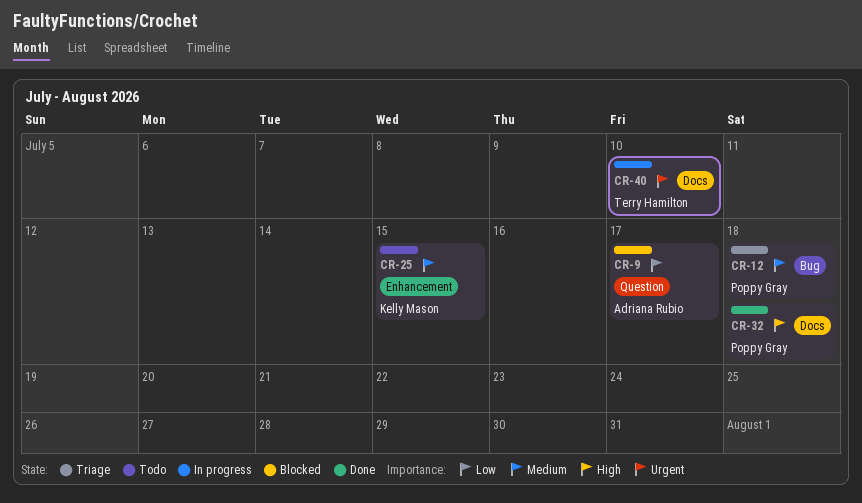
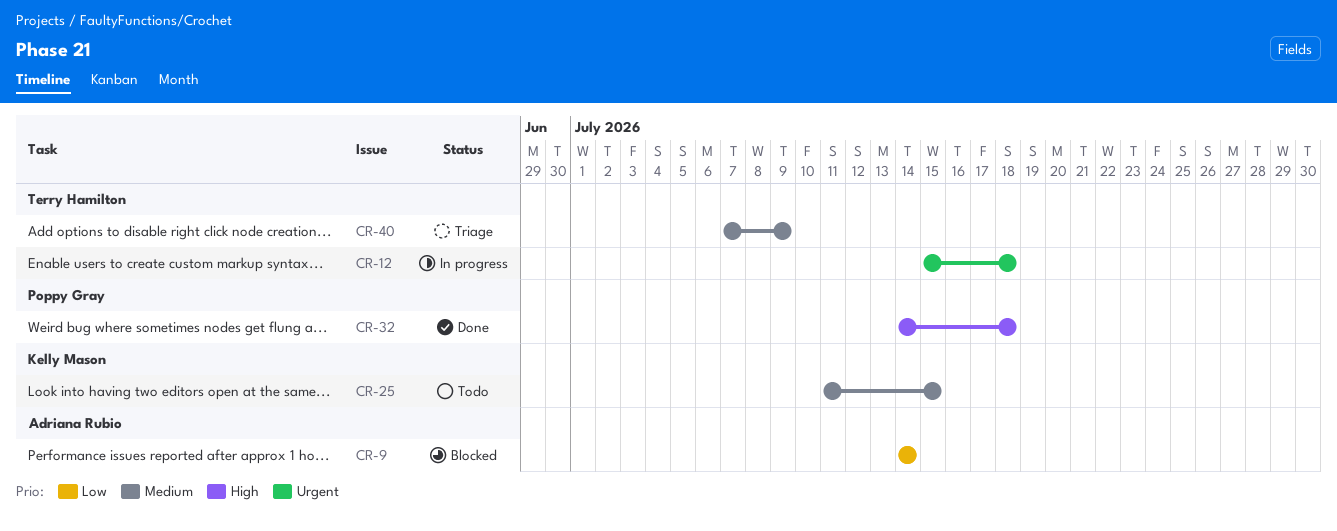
CR-9, due: Jul 17 -> Jul 14
CR-12, status: Triage -> In progress
CR-12, owner: Poppy Gray -> Terry Hamilton
CR-12, priority: Medium -> Urgent
CR-40, status: In progress -> Triage
CR-40, priority: Urgent -> Medium
CR-40, due: Jul 10 -> Jul 9

